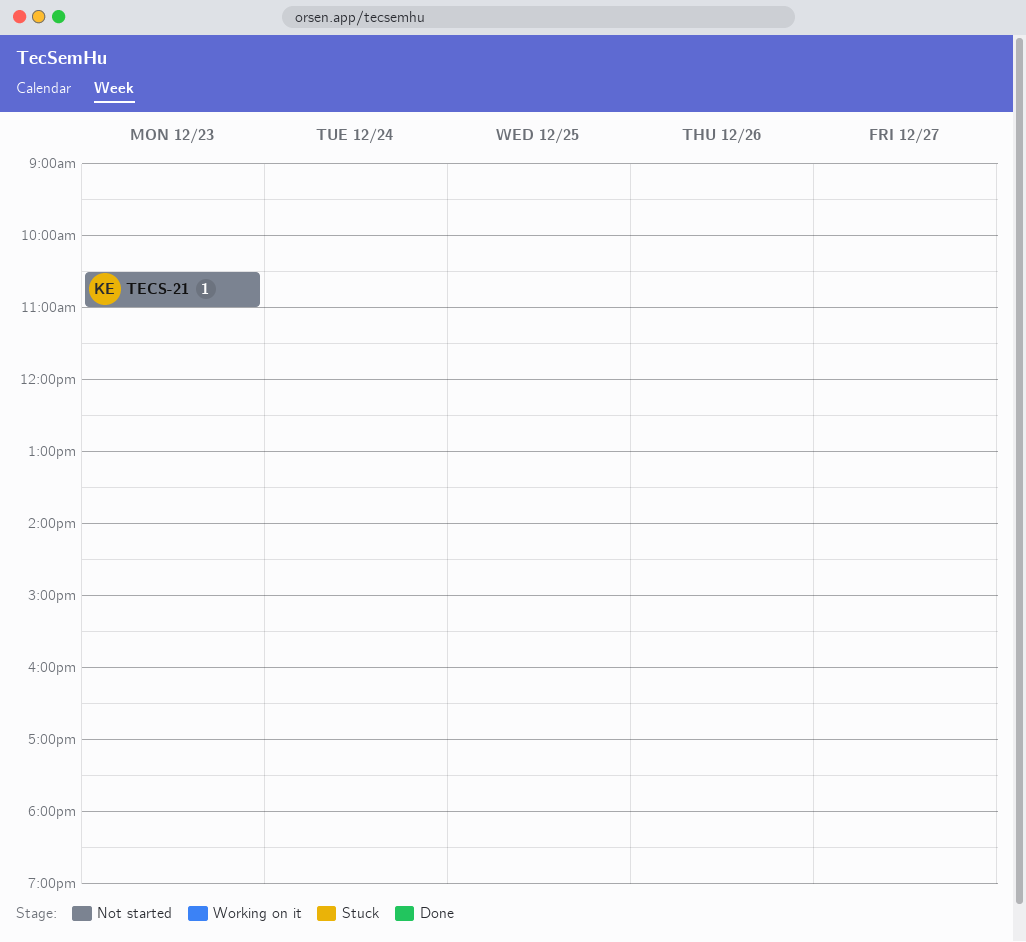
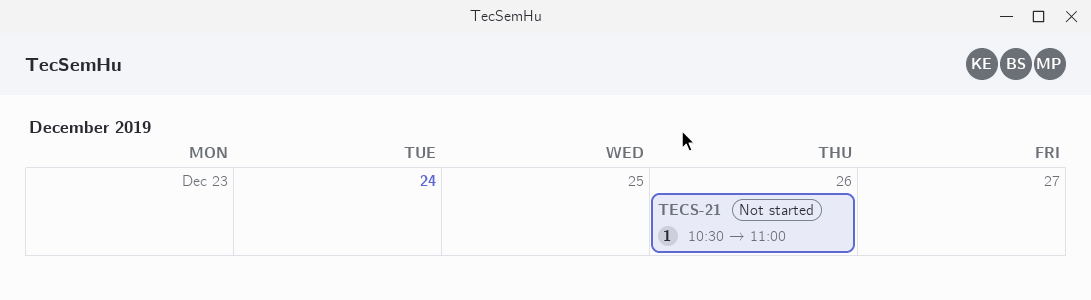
TECS-21, day: Dec 23 -> Dec 26

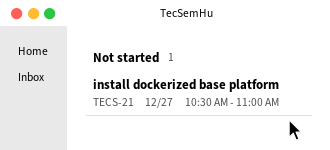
TECS-21, day: Dec 26 -> Dec 27

